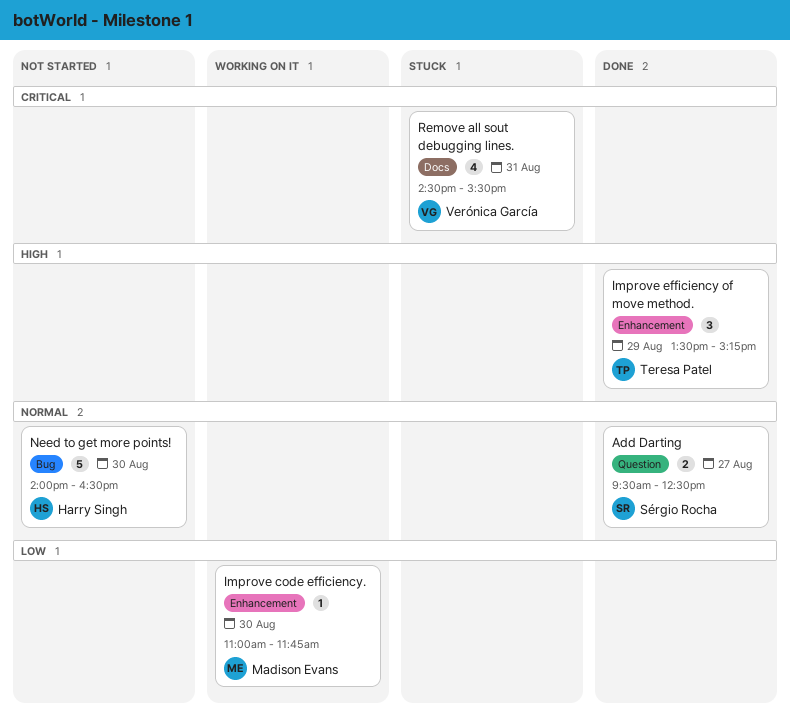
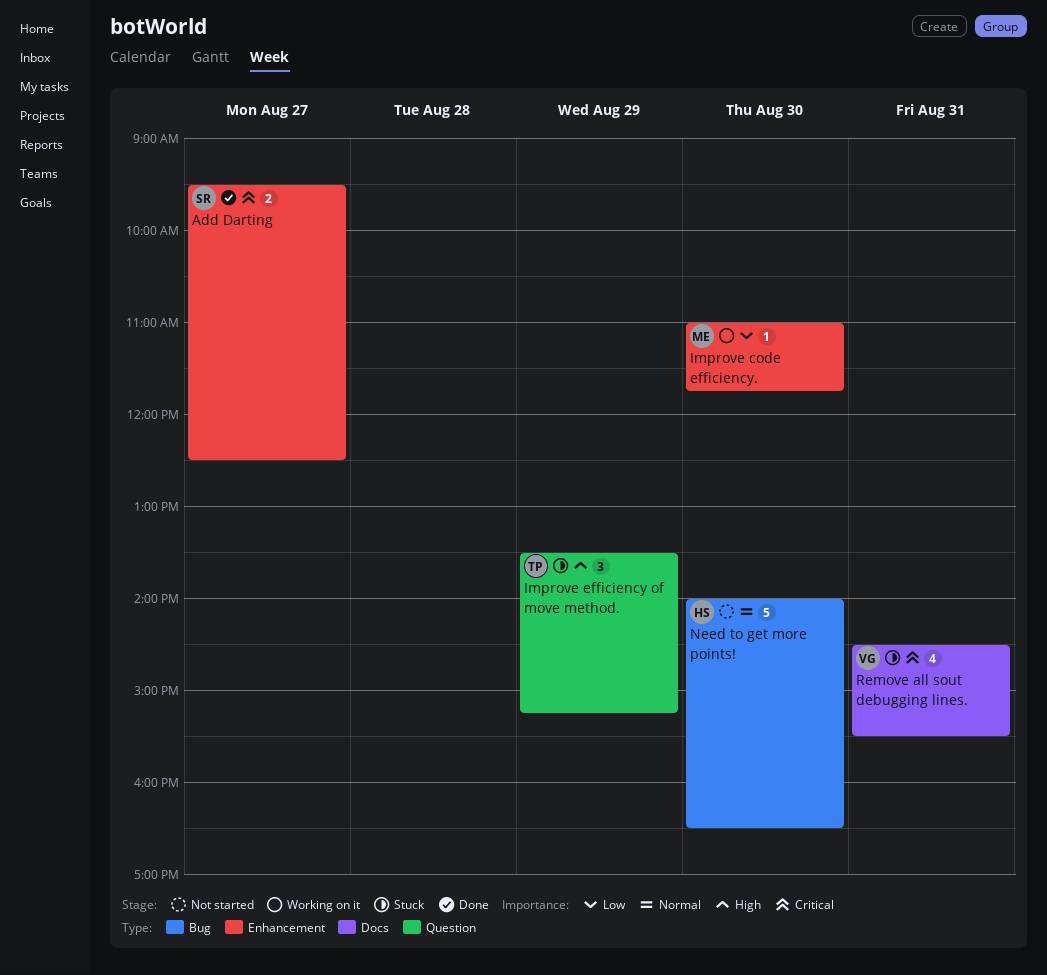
Add Darting, priority: Normal -> Critical
Add Darting, label: Question -> Enhancement
Improve efficiency of move method., status: Done -> Stuck
Improve efficiency of move method., label: Enhancement -> Question

